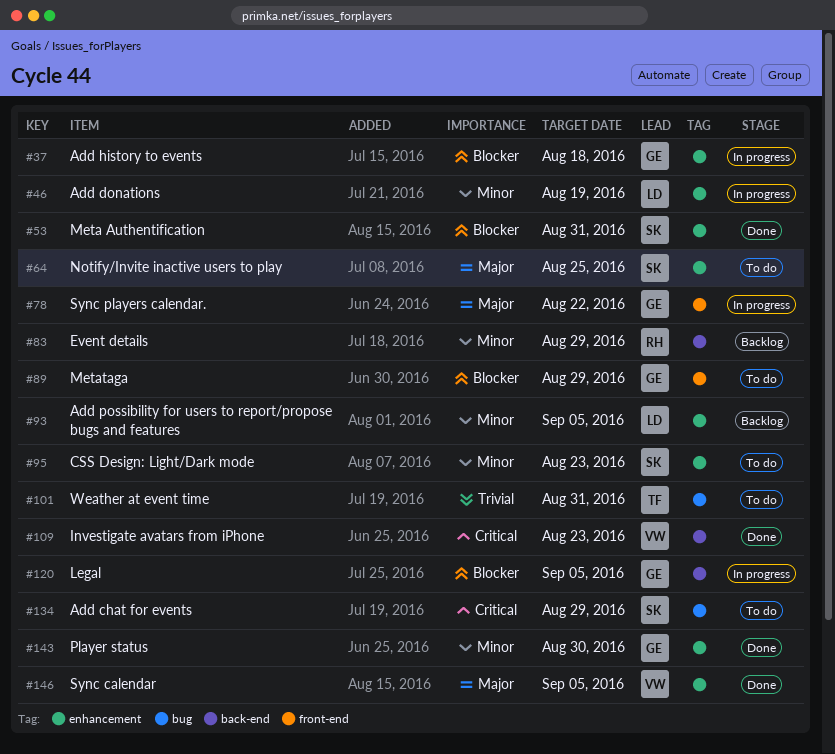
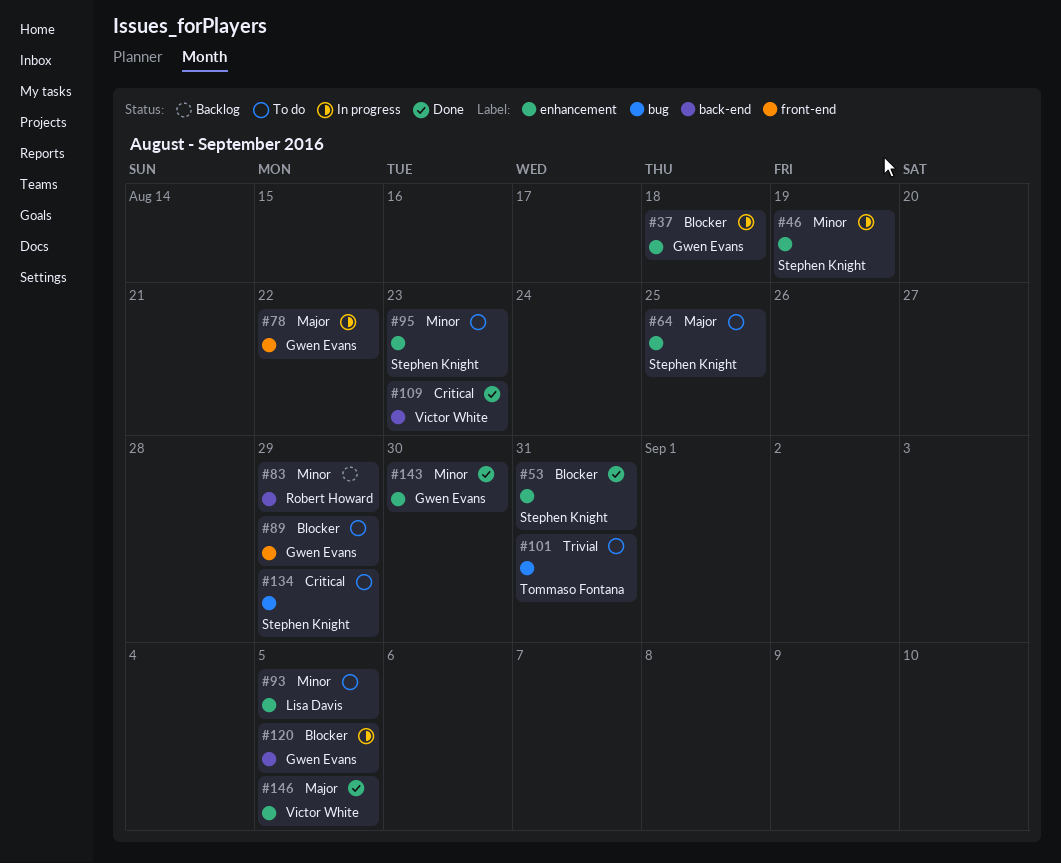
#46, owner: Lisa Davis -> Stephen Knight
#93, status: Backlog -> To do

